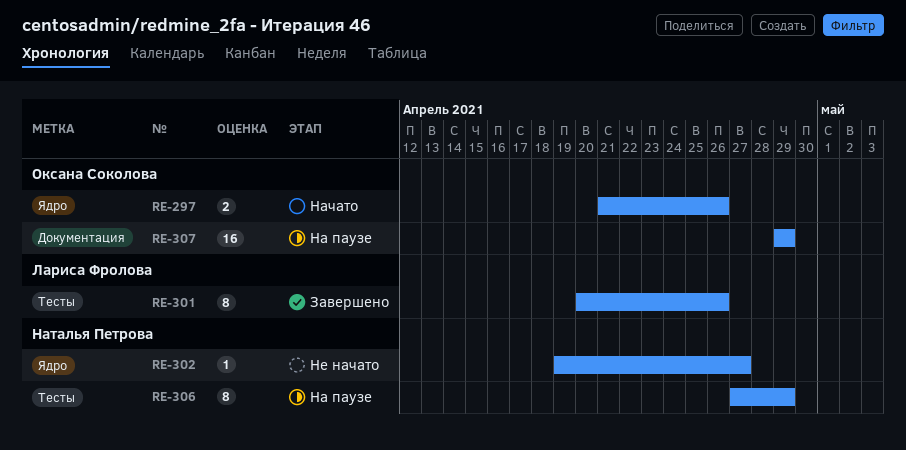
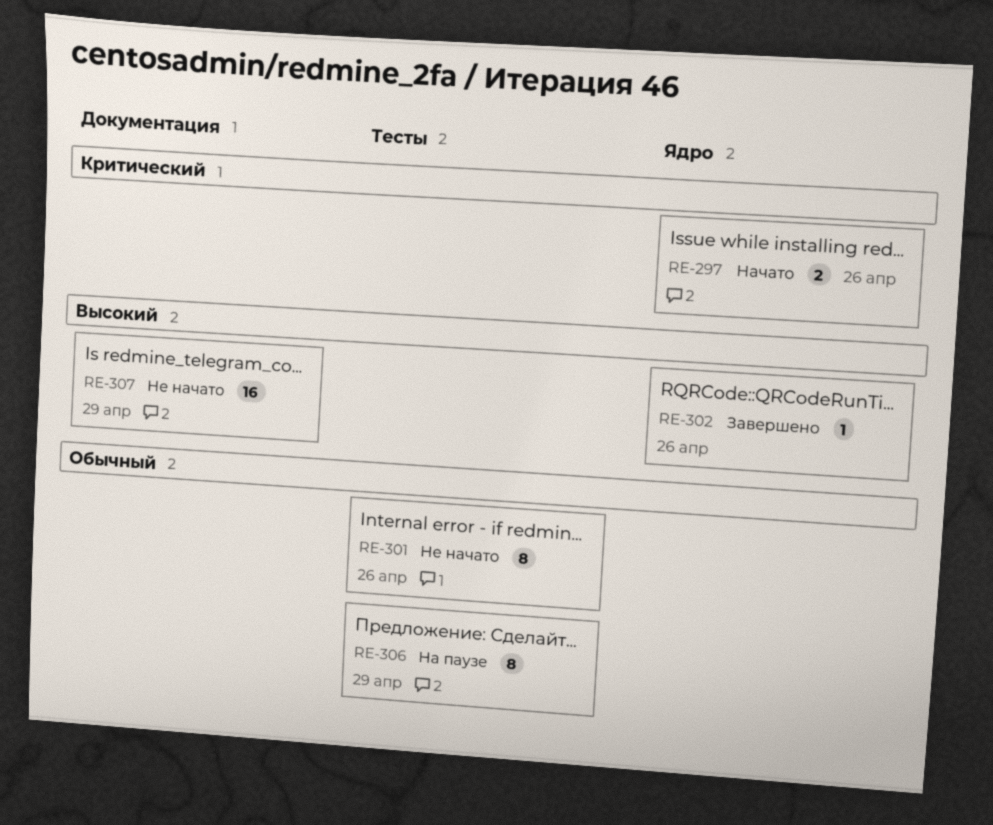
RE-301, status: Завершено -> Не начато
RE-302, status: Не начато -> Завершено
RE-302, due: Apr 27 -> Apr 26
RE-307, status: На паузе -> Не начато

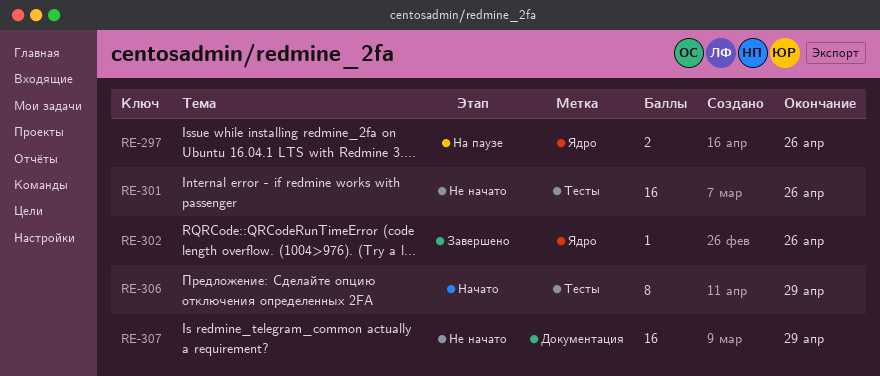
RE-297, status: Начато -> На паузе
RE-301, estimate: 8 -> 16
RE-306, status: На паузе -> Начато

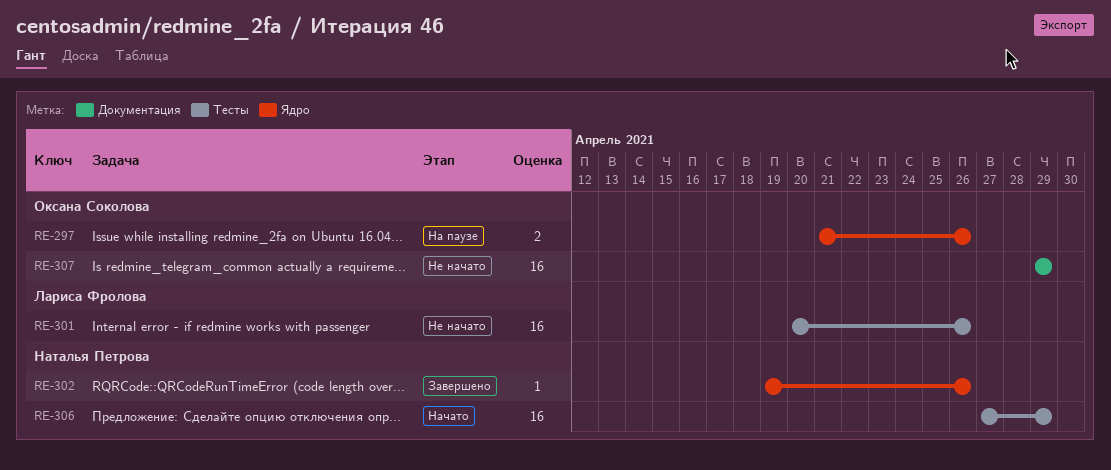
RE-306, estimate: 8 -> 16

